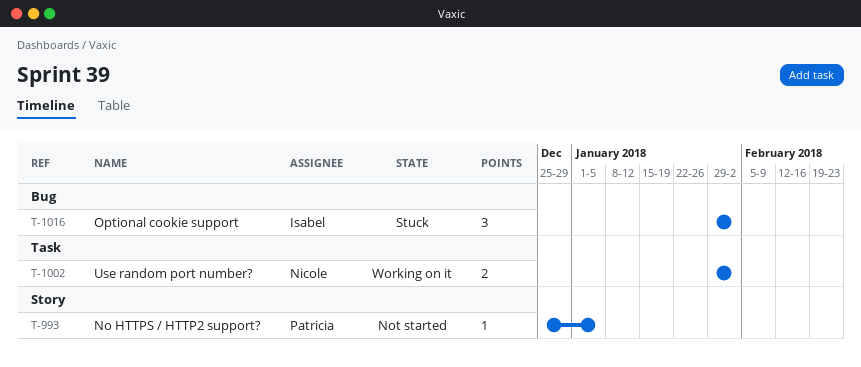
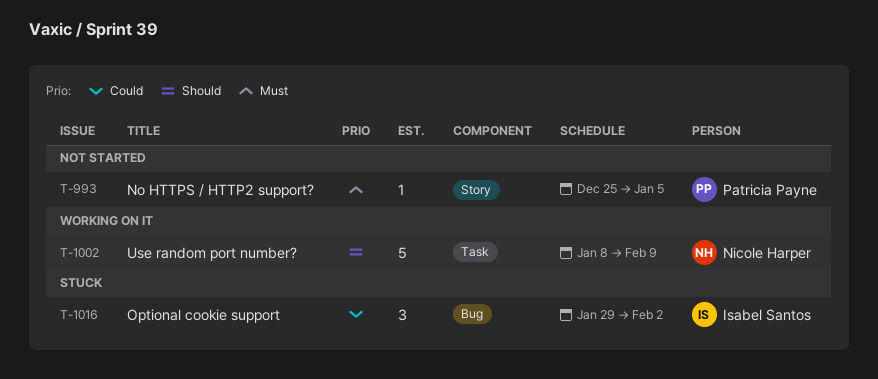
T-1002, estimate: 2 -> 5
T-1002, start: Jan 29 -> Jan 8
T-1002, due: Feb 2 -> Feb 9

